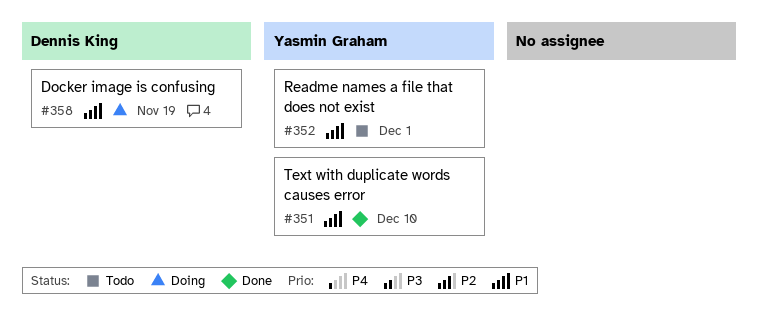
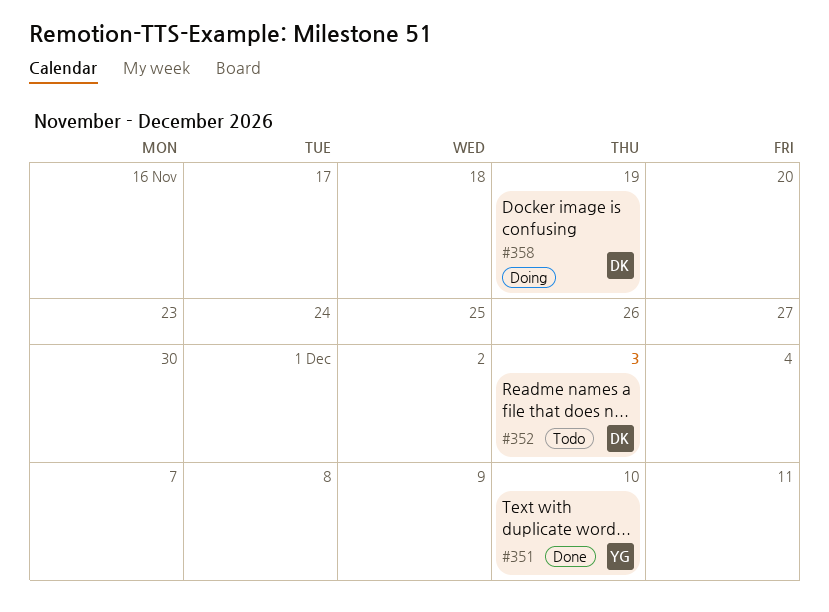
#352, owner: Yasmin Graham -> Dennis King
#352, due: Dec 1 -> Dec 3

